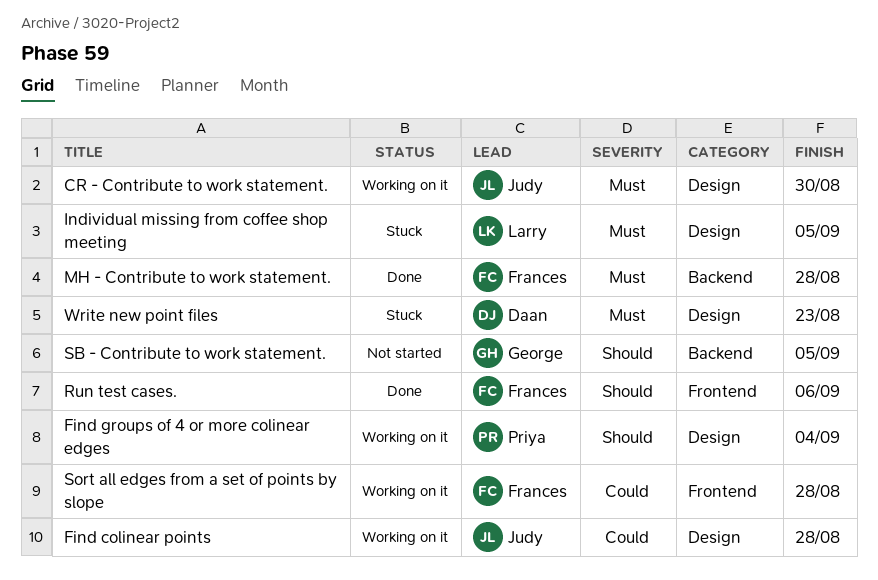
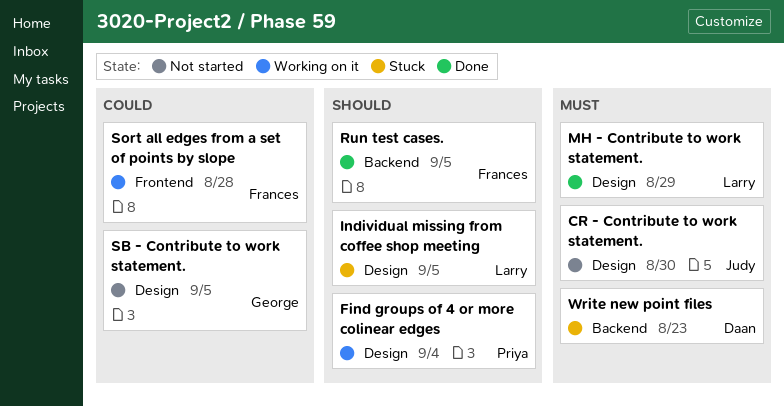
CR - Contribute to work statement., status: Working on it -> Not started
Find colinear points: present -> none
Individual missing from coffee shop meeting, priority: Must -> Should
MH - Contribute to work statement., owner: Frances -> Larry
MH - Contribute to work statement., label: Backend -> Design
MH - Contribute to work statement., due: Aug 28 -> Aug 29
Run test cases., label: Frontend -> Backend
Run test cases., due: Sep 6 -> Sep 5
SB - Contribute to work statement., priority: Should -> Could
SB - Contribute to work statement., label: Backend -> Design
Write new point files, label: Design -> Backend

